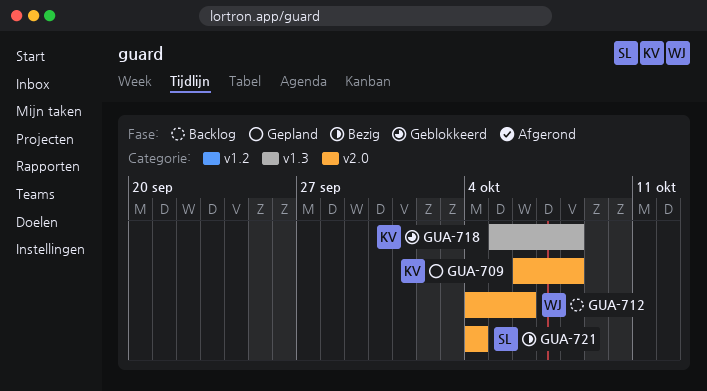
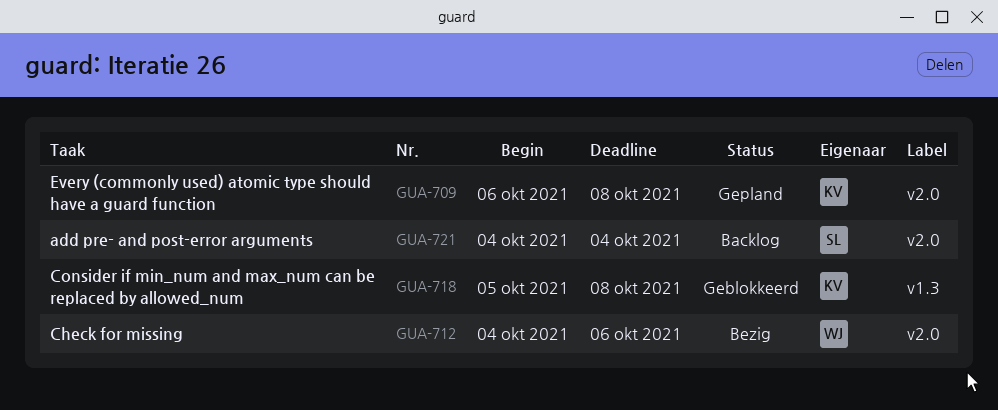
GUA-712, status: Backlog -> Bezig
GUA-721, status: Bezig -> Backlog

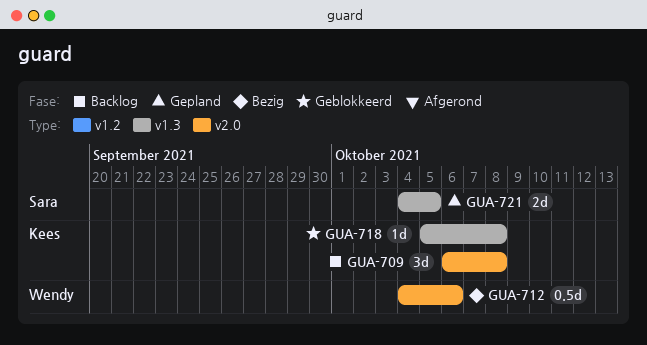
GUA-709, status: Gepland -> Backlog
GUA-721, status: Backlog -> Gepland
GUA-721, label: v2.0 -> v1.3
GUA-721, due: Oct 4 -> Oct 5

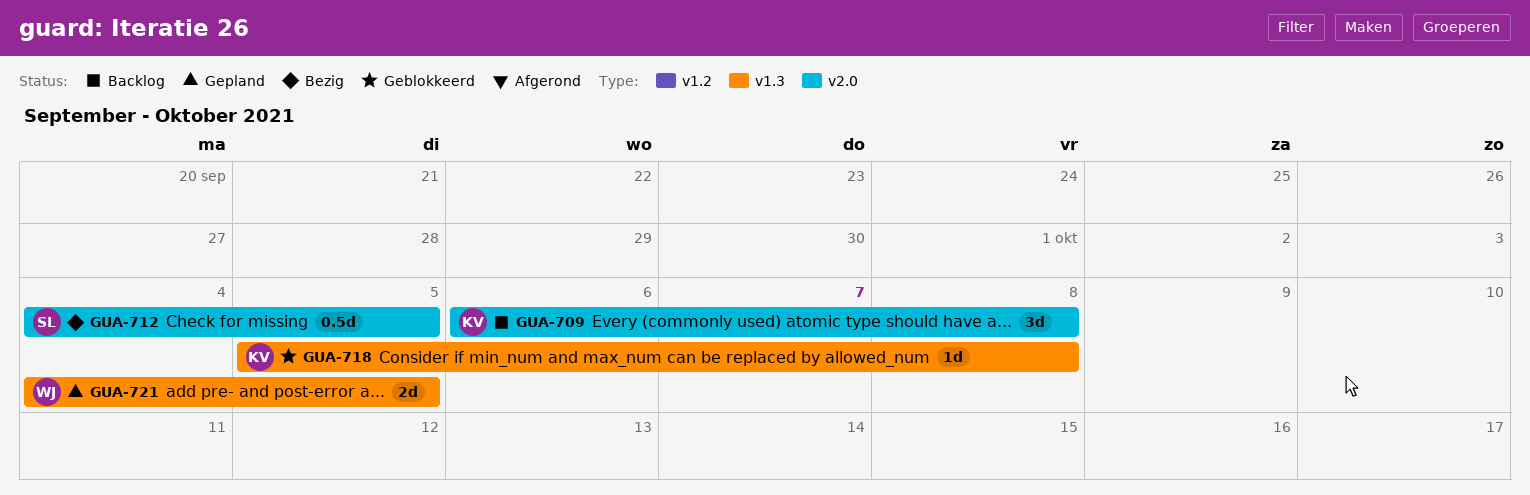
GUA-712, owner: Wendy -> Sara
GUA-712, due: Oct 6 -> Oct 5
GUA-721, owner: Sara -> Wendy

